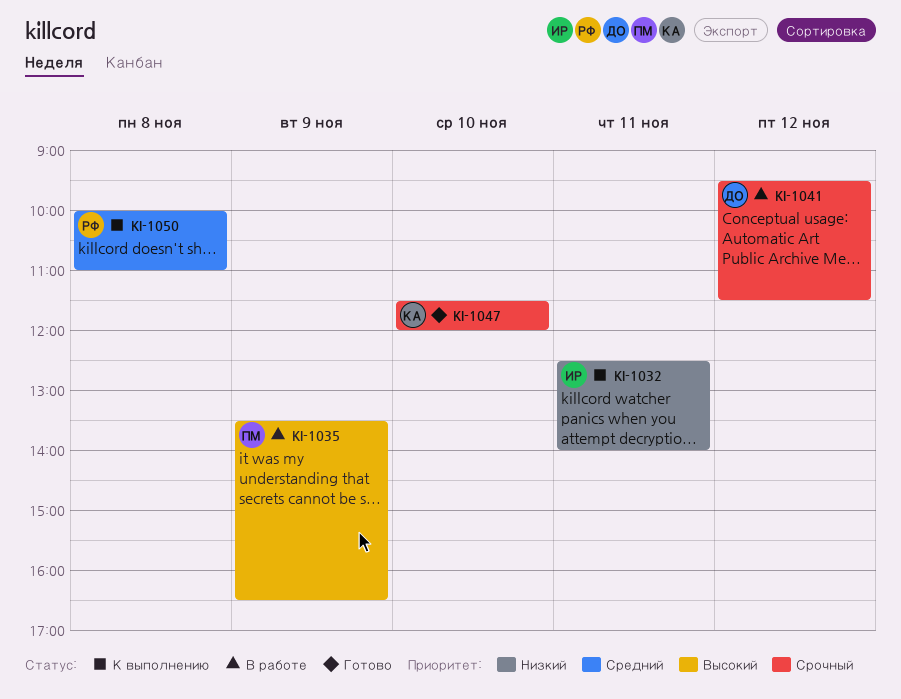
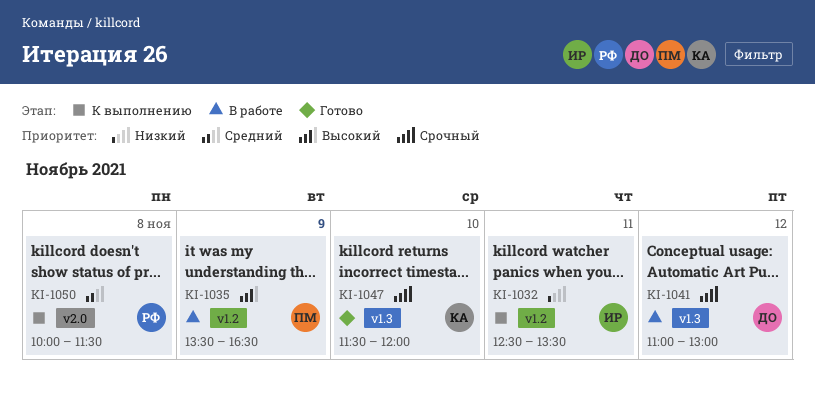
KI-1032, ends: 14:00 -> 13:30
KI-1041, begins: 09:30 -> 11:00
KI-1041, ends: 11:30 -> 13:00
KI-1050, ends: 11:00 -> 11:30

